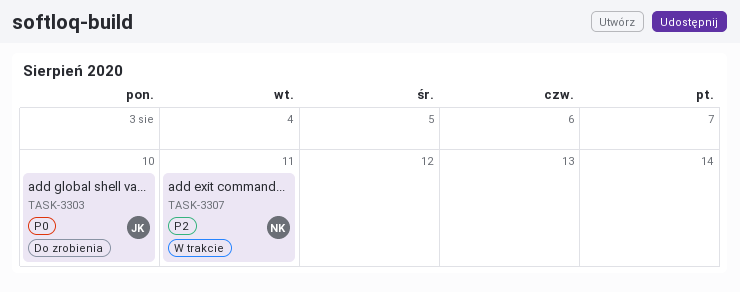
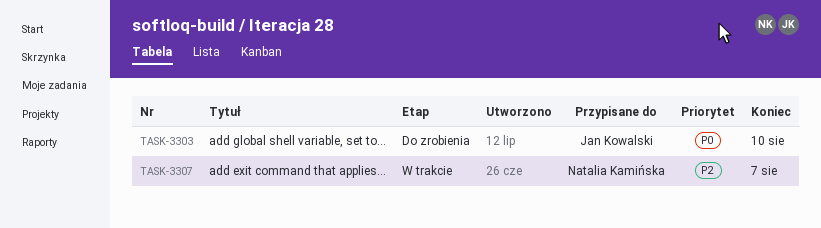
TASK-3307, due: Aug 11 -> Aug 7

